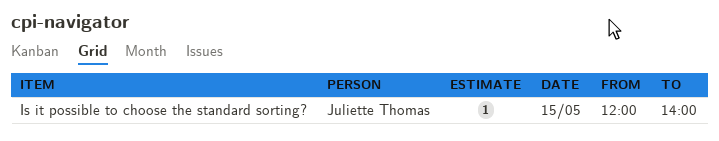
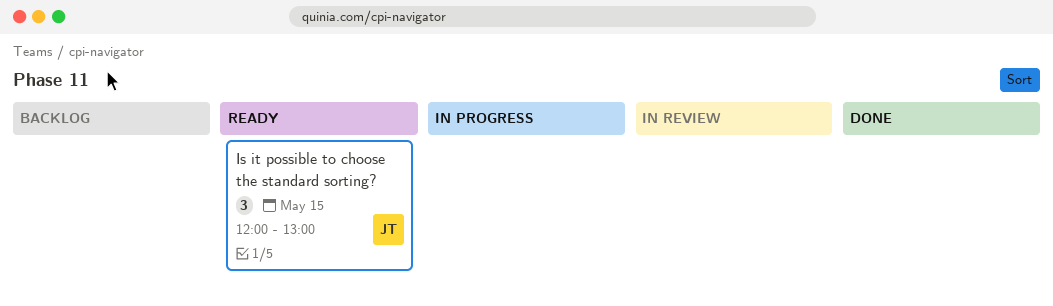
Is it possible to choose the standard sorting?, estimate: 1 -> 3
Is it possible to choose the standard sorting?, ends: 14:00 -> 13:00

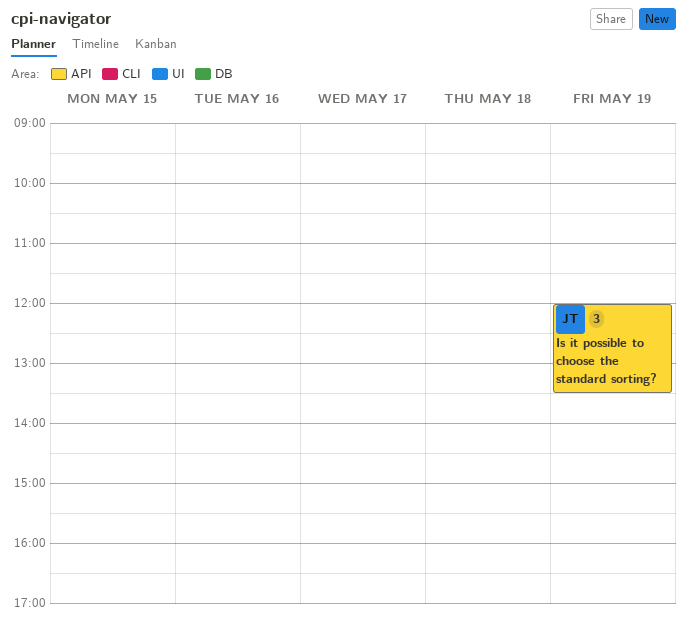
Is it possible to choose the standard sorting?, day: May 15 -> May 19
Is it possible to choose the standard sorting?, ends: 13:00 -> 13:30

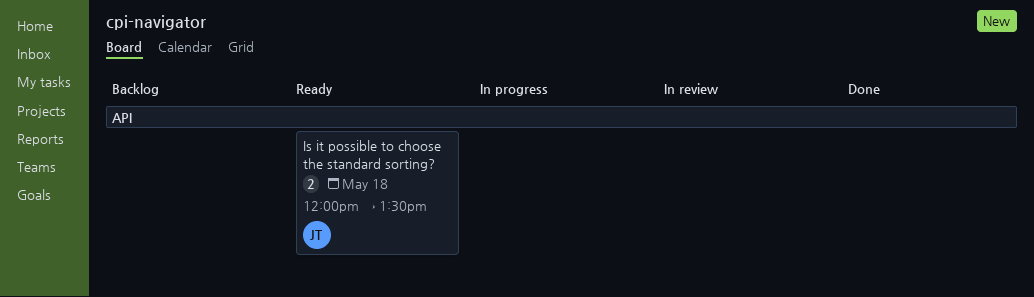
Is it possible to choose the standard sorting?, estimate: 3 -> 2
Is it possible to choose the standard sorting?, day: May 19 -> May 18

